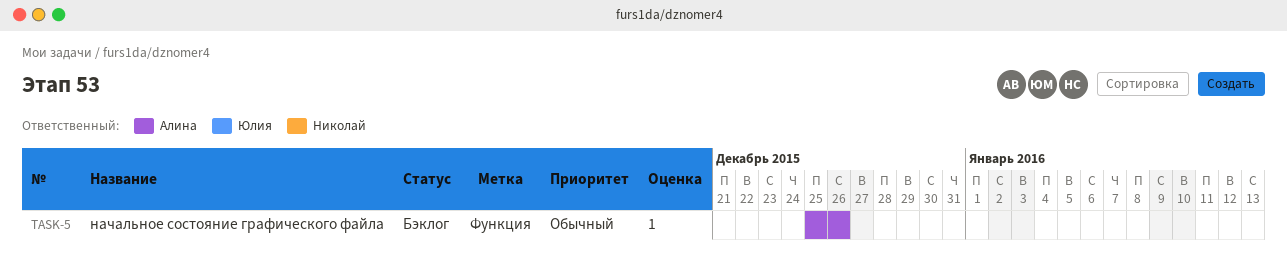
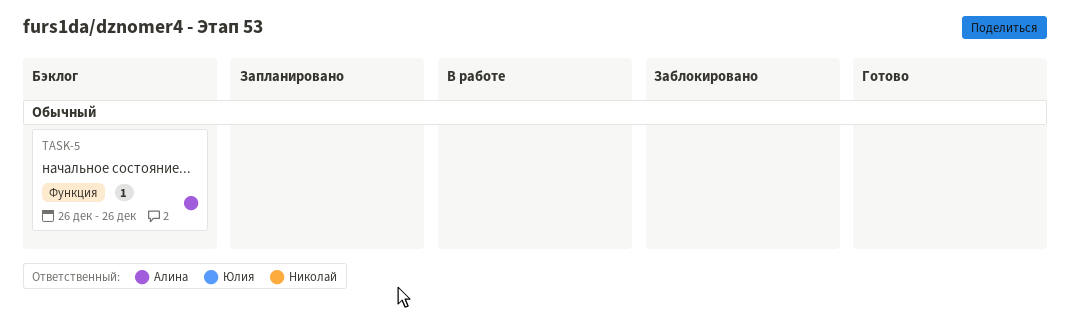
TASK-5, start: Dec 25 -> Dec 26

